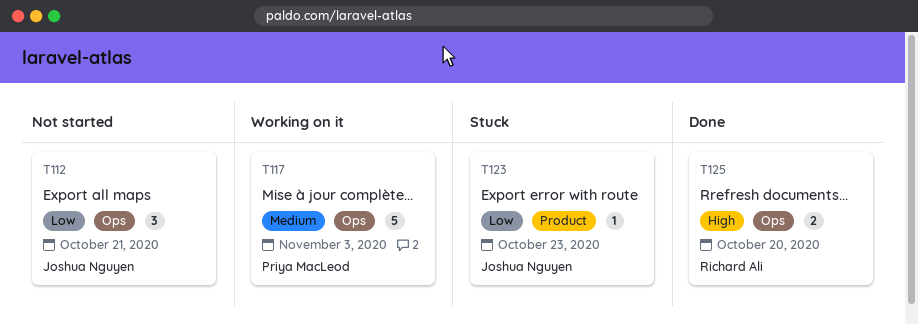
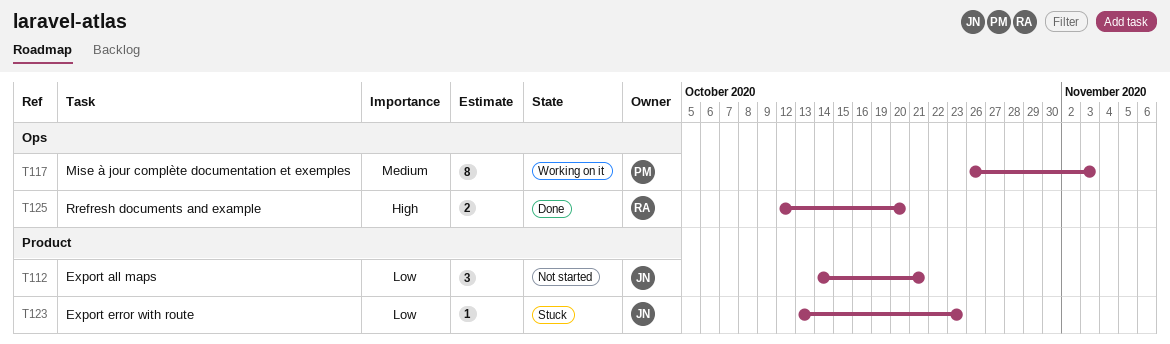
T112, label: Ops -> Product
T117, estimate: 5 -> 8

